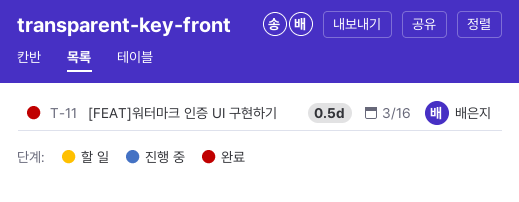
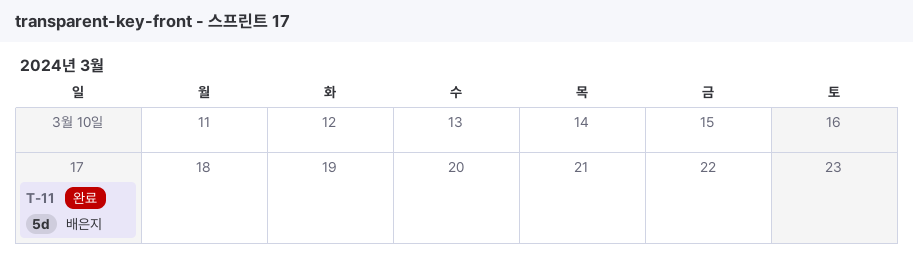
T-11, estimate: 0.5d -> 5d
T-11, due: Mar 16 -> Mar 17

